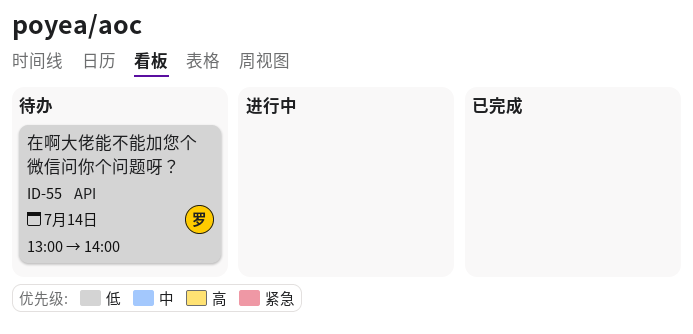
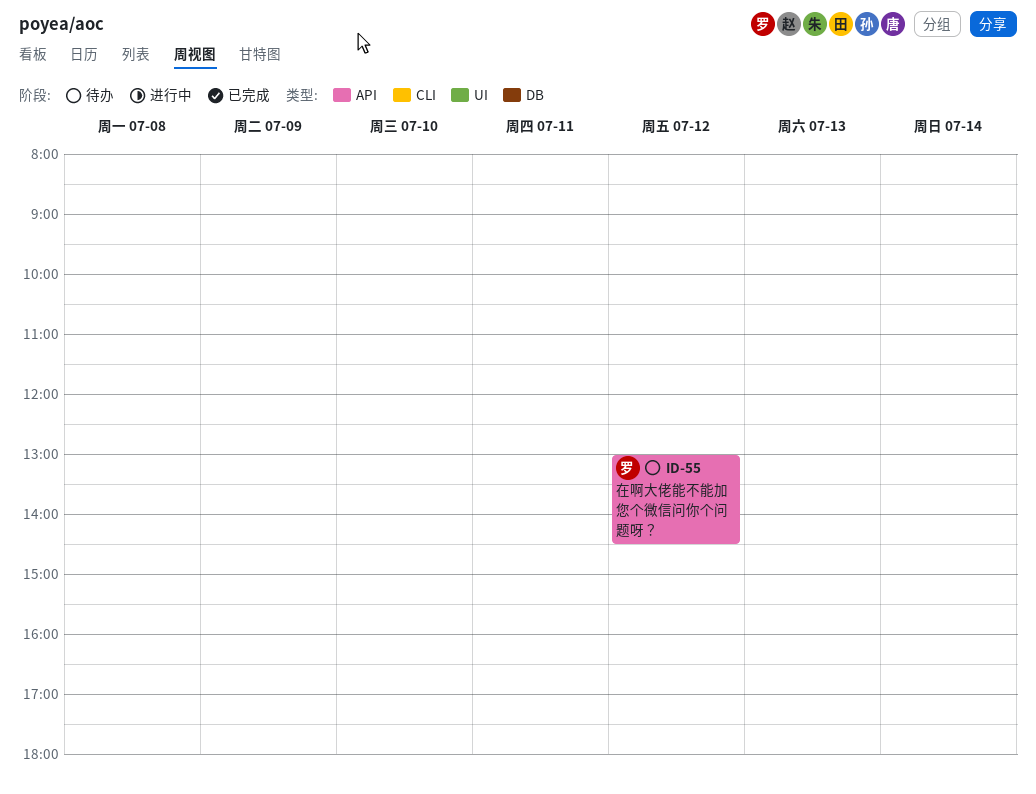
ID-55, day: Jul 14 -> Jul 12
ID-55, ends: 14:00 -> 14:30

